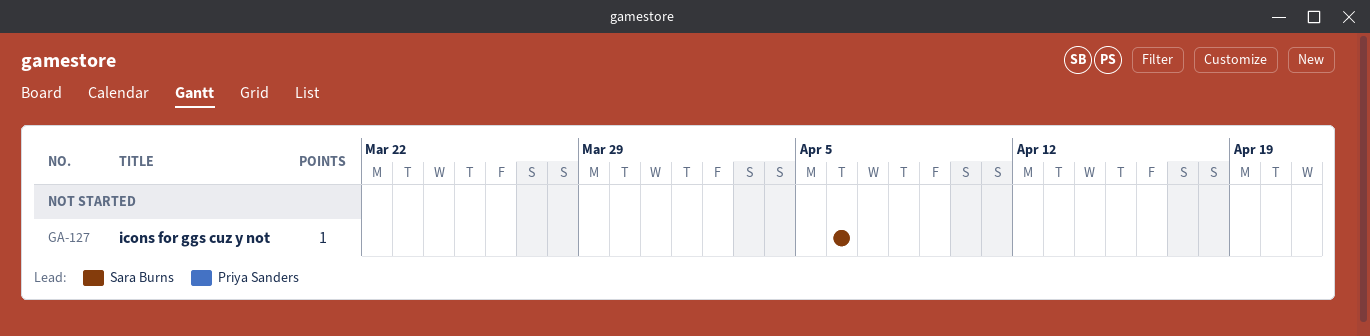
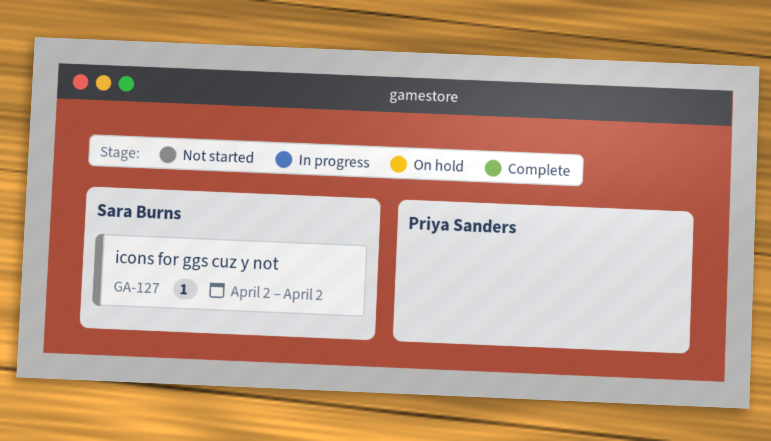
GA-127, start: Apr 6 -> Apr 2
GA-127, due: Apr 6 -> Apr 2

